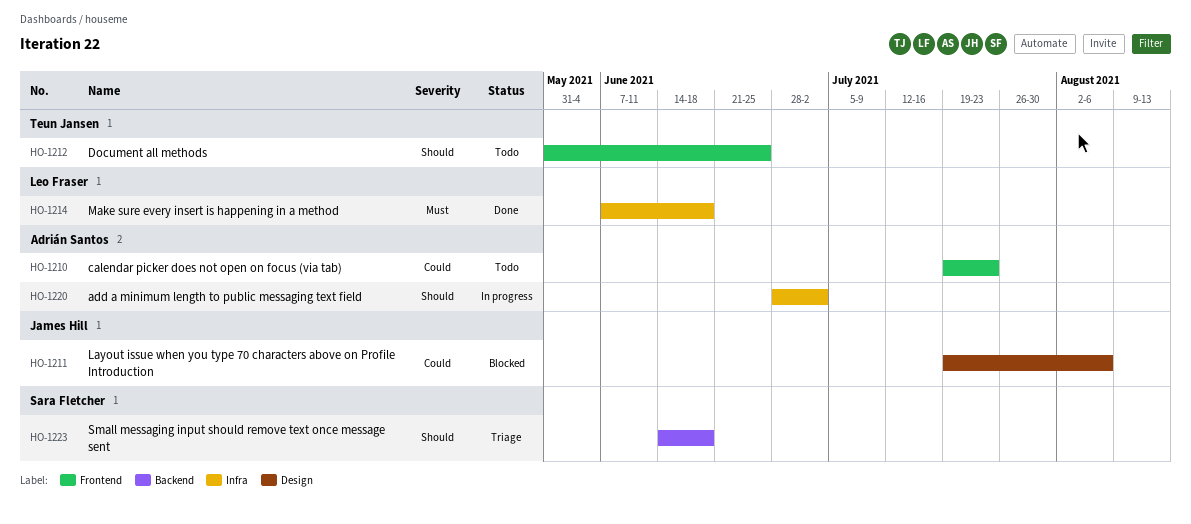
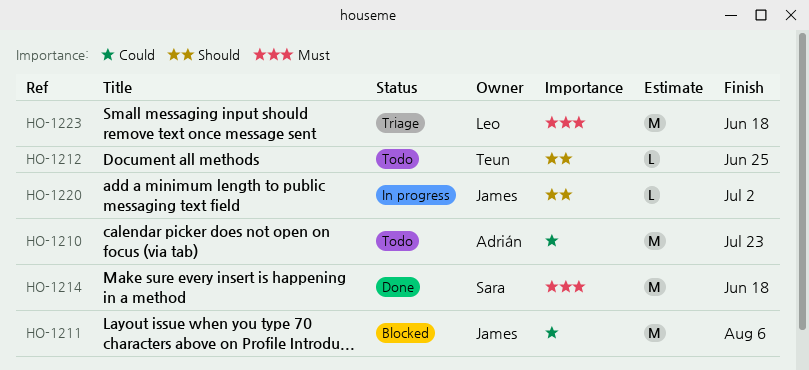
HO-1214, owner: Leo Fraser -> Sara Fletcher
HO-1220, owner: Adrián Santos -> James Hill
HO-1223, owner: Sara Fletcher -> Leo Fraser
HO-1223, priority: Should -> Must

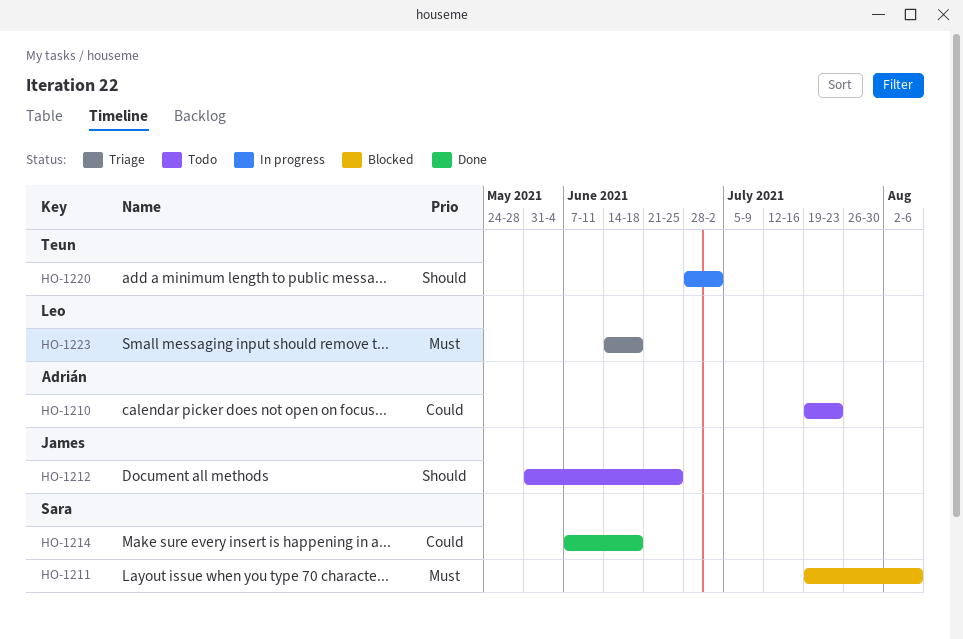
HO-1211, owner: James -> Sara
HO-1211, priority: Could -> Must
HO-1212, owner: Teun -> James
HO-1214, priority: Must -> Could
HO-1220, owner: James -> Teun

